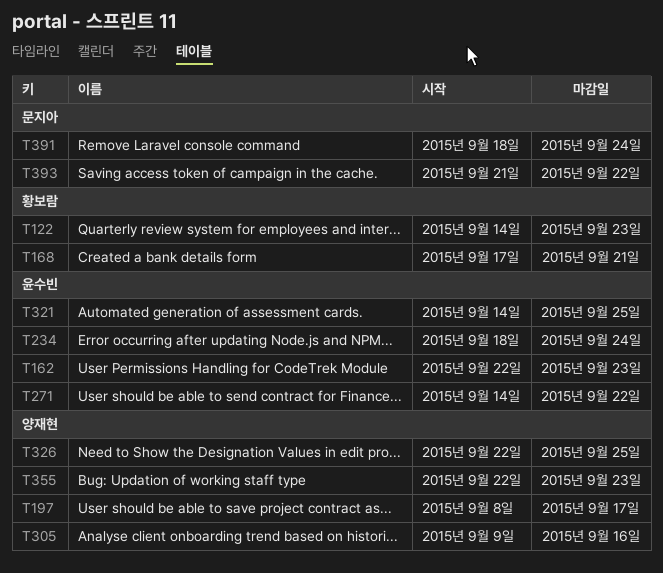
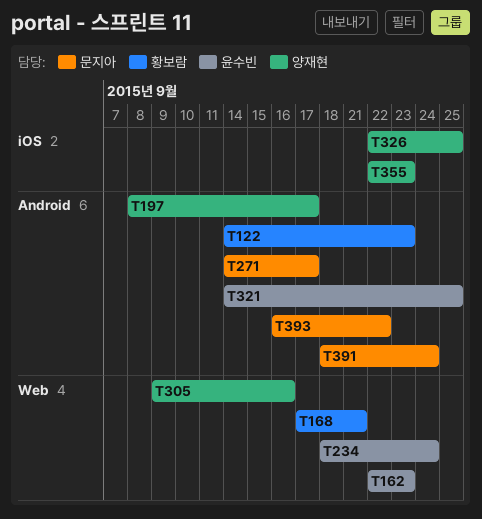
T271, owner: 윤수빈 -> 문지아
T271, due: Sep 22 -> Sep 17
T393, start: Sep 21 -> Sep 16

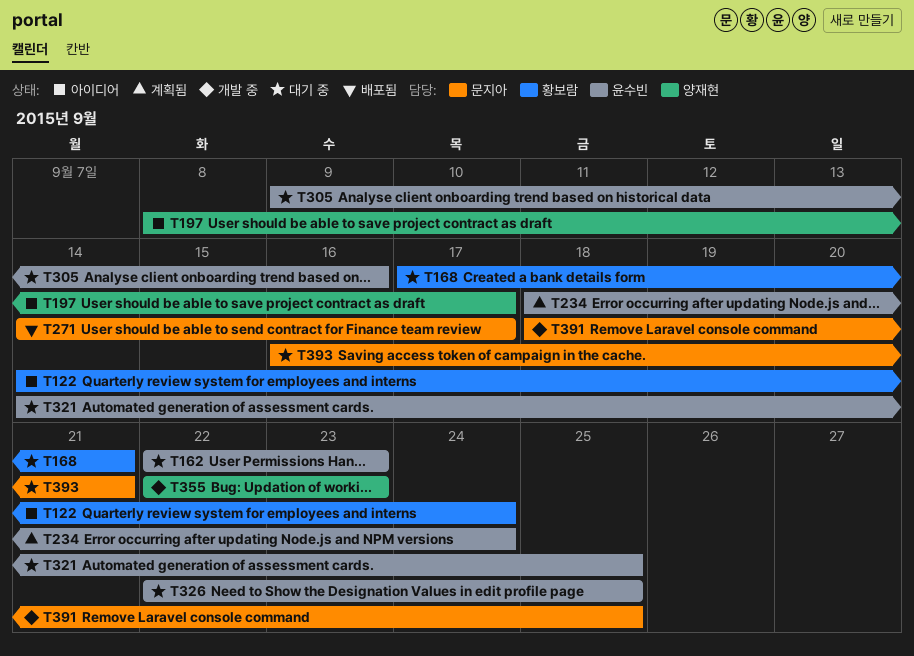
T122, due: Sep 23 -> Sep 24
T305, owner: 양재현 -> 윤수빈
T326, owner: 양재현 -> 윤수빈
T391, due: Sep 24 -> Sep 25
T393, due: Sep 22 -> Sep 21

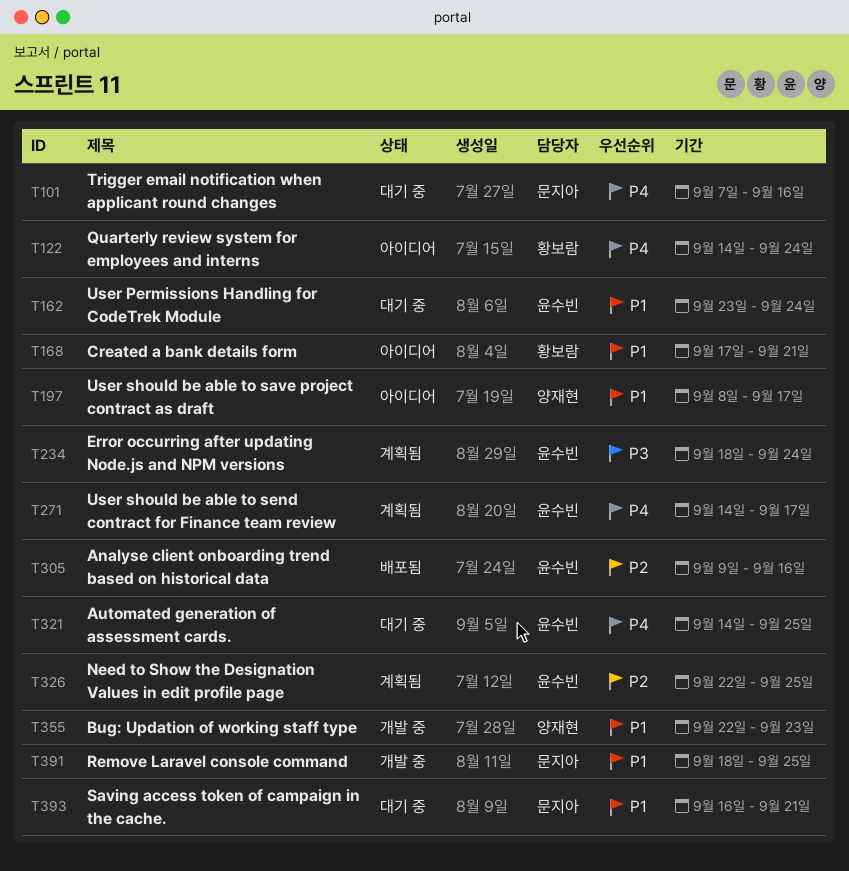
T101: none -> present
T162, start: Sep 22 -> Sep 23
T162, due: Sep 23 -> Sep 24
T168, status: 대기 중 -> 아이디어
T271, status: 배포됨 -> 계획됨
T271, owner: 문지아 -> 윤수빈
T305, status: 대기 중 -> 배포됨
T326, status: 대기 중 -> 계획됨

